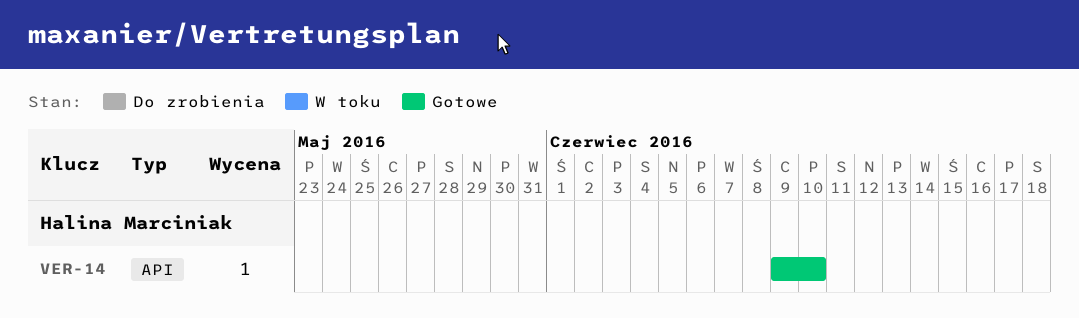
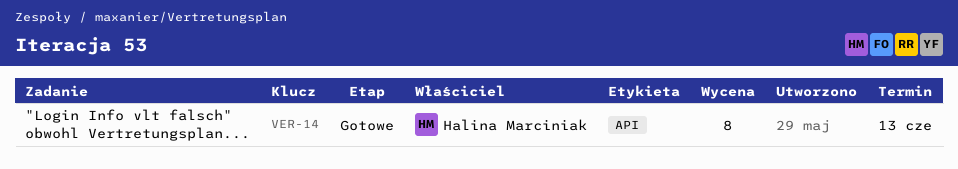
VER-14, estimate: 1 -> 8
VER-14, due: Jun 10 -> Jun 13

